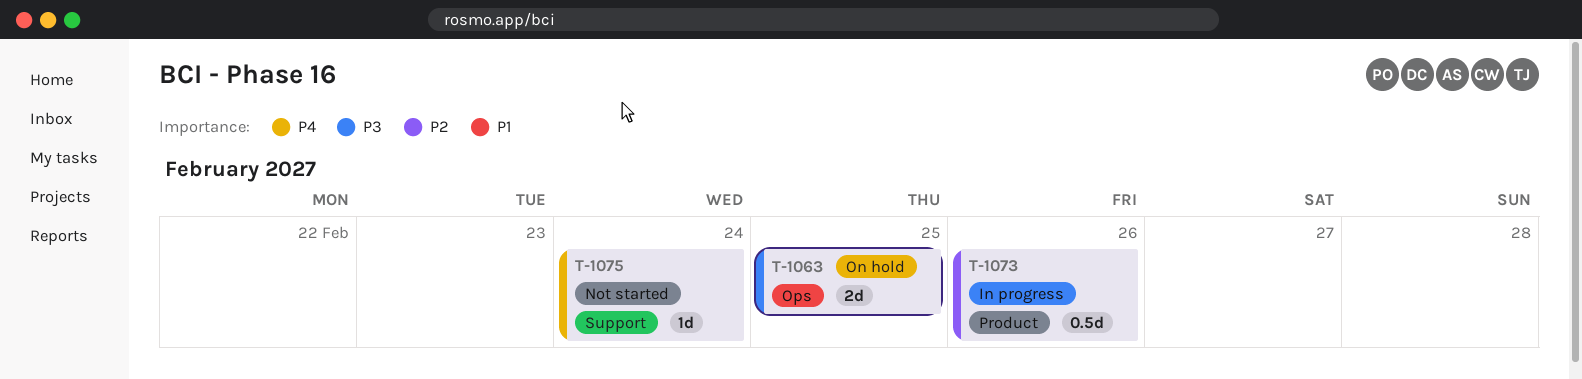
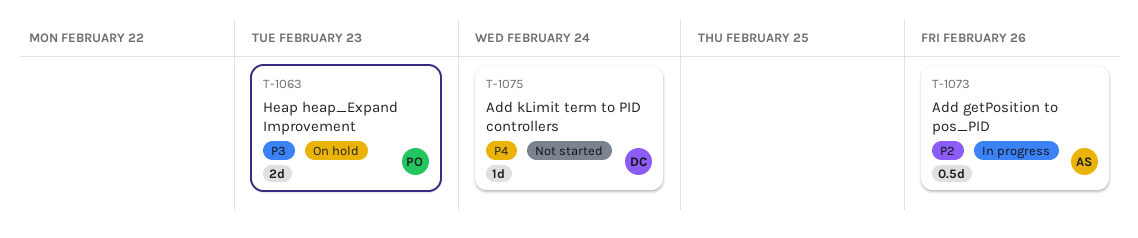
T-1063, due: Feb 25 -> Feb 23

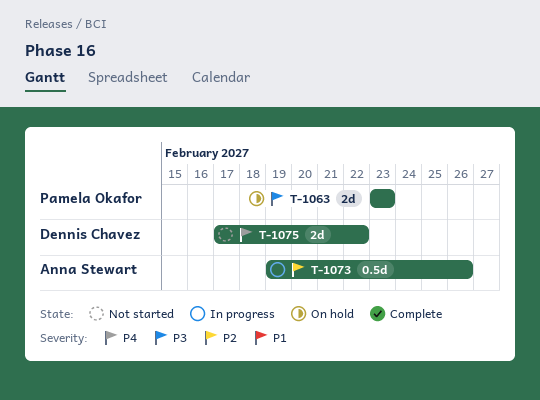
T-1075, estimate: 1d -> 2d
T-1075, due: Feb 24 -> Feb 22

